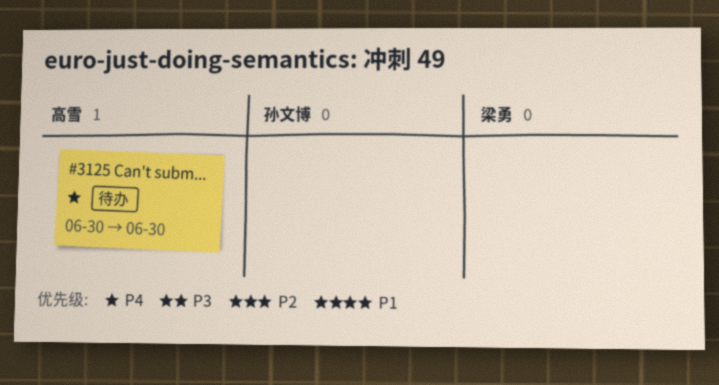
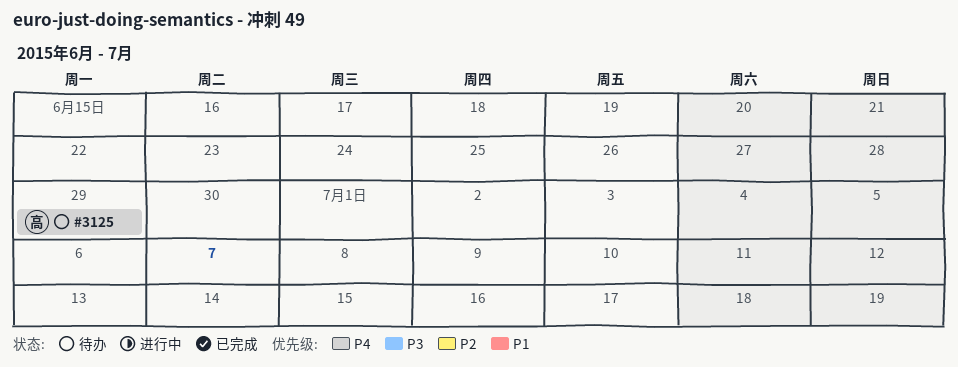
#3125, start: Jun 30 -> Jun 29
#3125, due: Jun 30 -> Jun 29

